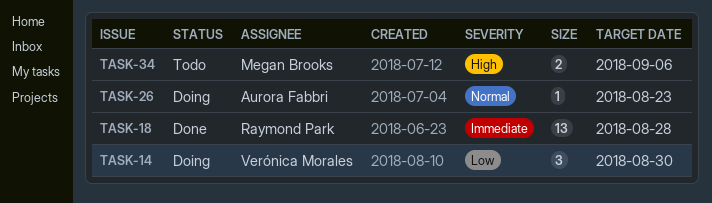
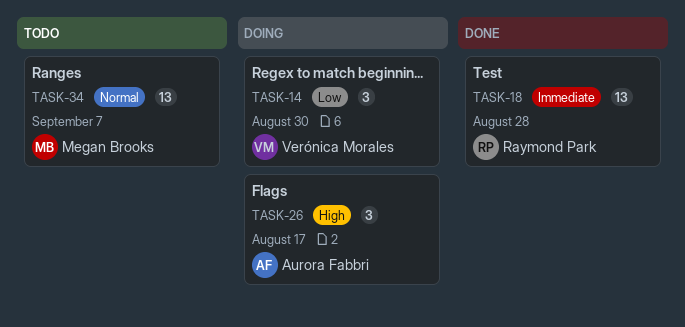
TASK-26, priority: Normal -> High
TASK-26, estimate: 1 -> 3
TASK-26, due: Aug 23 -> Aug 17
TASK-34, priority: High -> Normal
TASK-34, estimate: 2 -> 13
TASK-34, due: Sep 6 -> Sep 7

